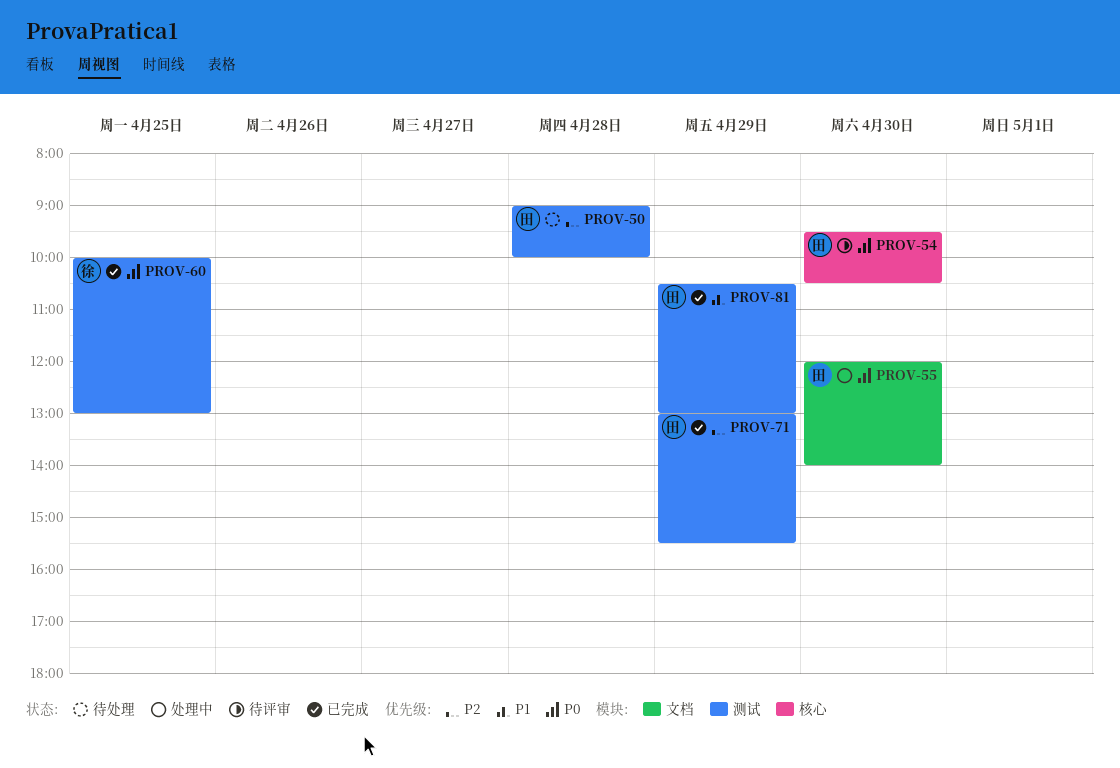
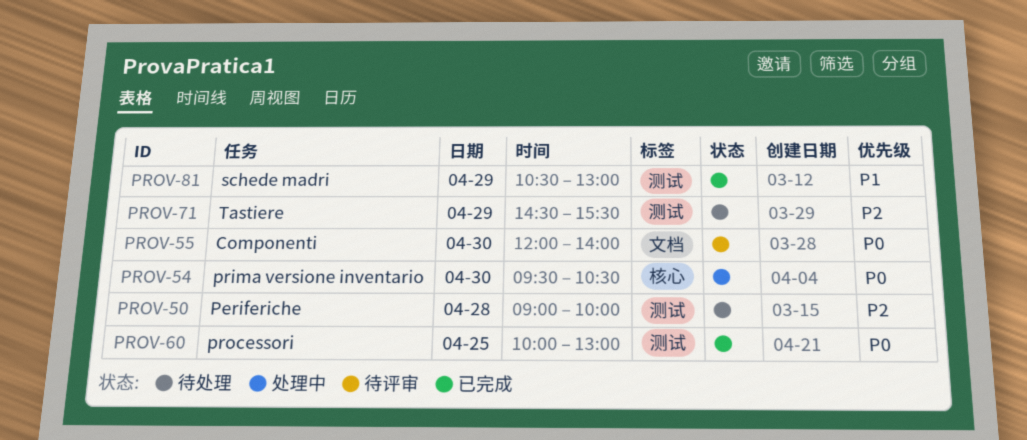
PROV-54, status: 待评审 -> 处理中
PROV-55, status: 处理中 -> 待评审
PROV-71, status: 已完成 -> 待处理
PROV-71, begins: 13:00 -> 14:30

